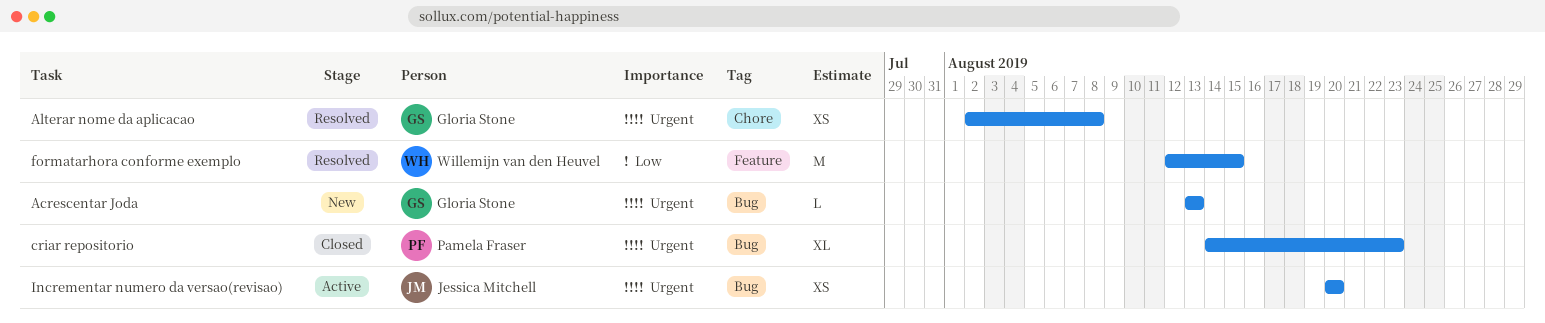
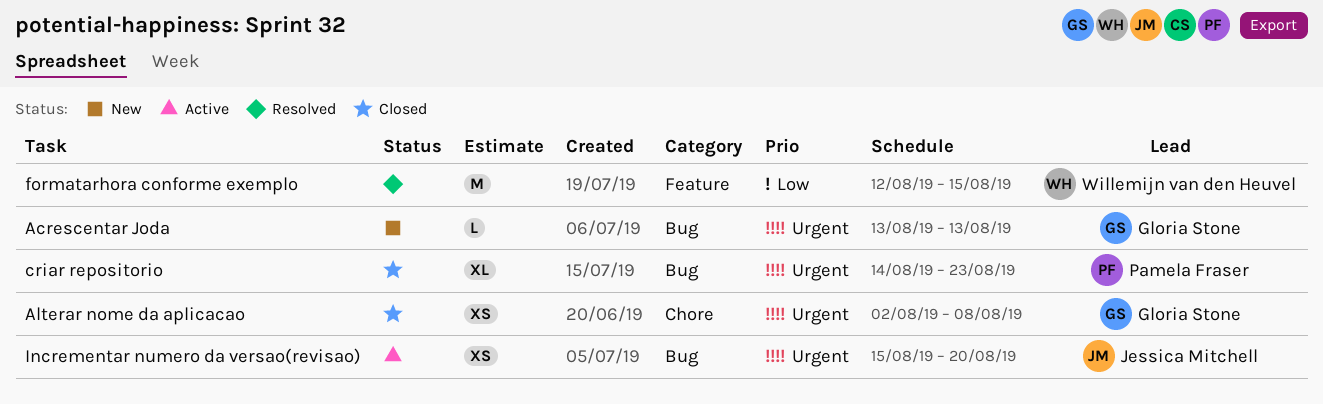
Alterar nome da aplicacao, status: Resolved -> Closed
Incrementar numero da versao(revisao), start: Aug 20 -> Aug 15

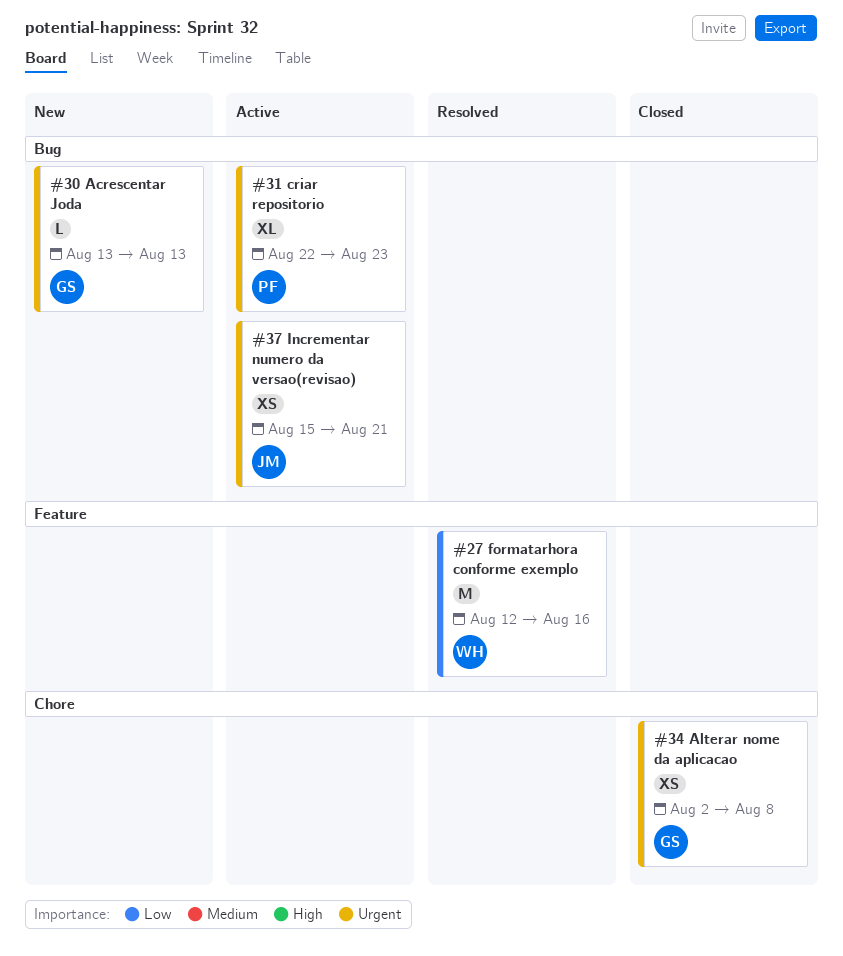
criar repositorio, status: Closed -> Active
criar repositorio, start: Aug 14 -> Aug 22
formatarhora conforme exemplo, due: Aug 15 -> Aug 16
Incrementar numero da versao(revisao), due: Aug 20 -> Aug 21

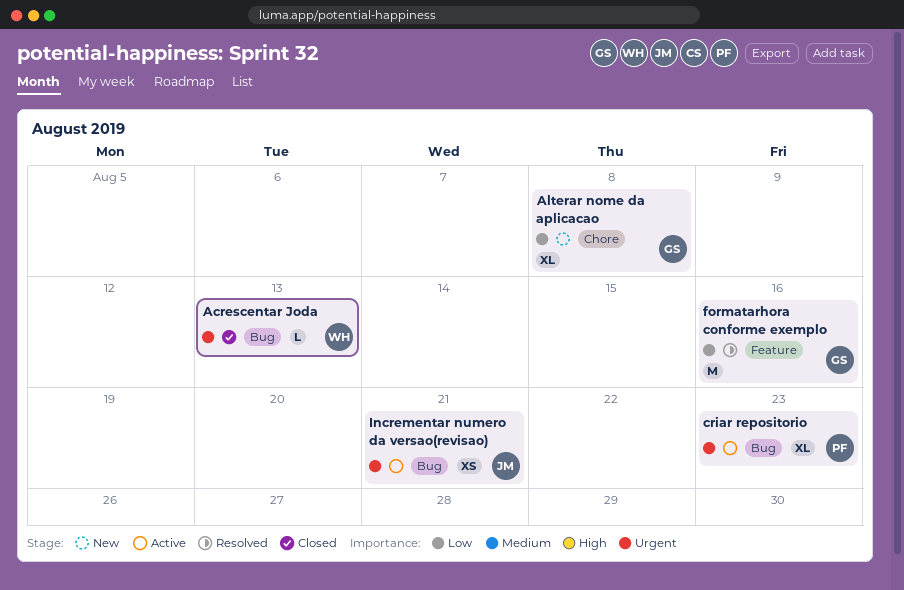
Acrescentar Joda, status: New -> Closed
Acrescentar Joda, owner: GS -> WH
Alterar nome da aplicacao, status: Closed -> New
Alterar nome da aplicacao, priority: Urgent -> Low
Alterar nome da aplicacao, estimate: XS -> XL
formatarhora conforme exemplo, owner: WH -> GS

